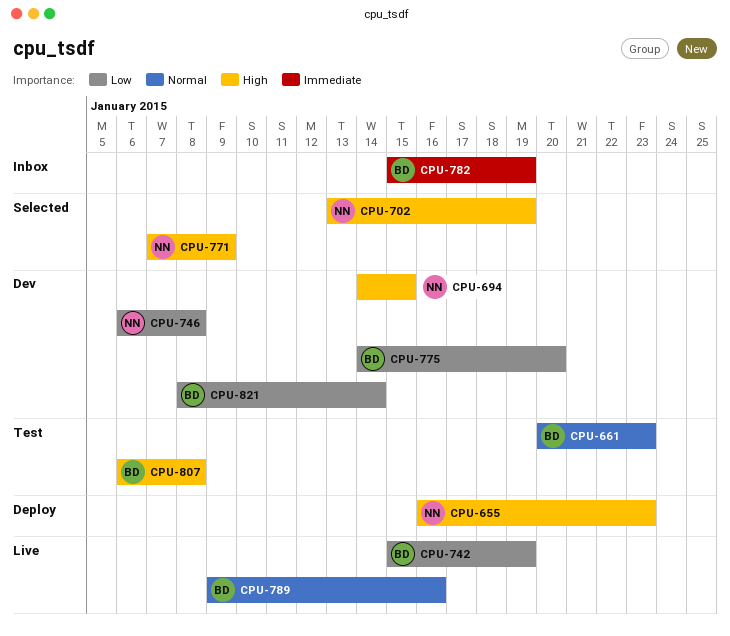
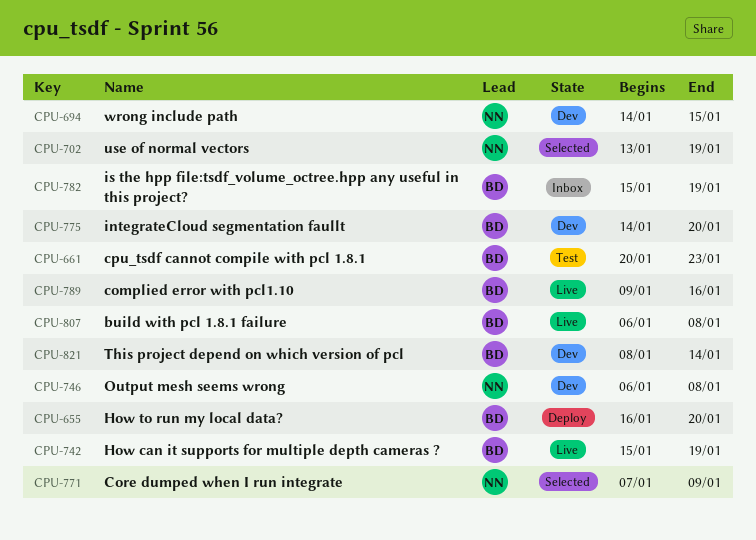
CPU-655, owner: NN -> BD
CPU-655, due: Jan 23 -> Jan 20
CPU-807, status: Test -> Live

